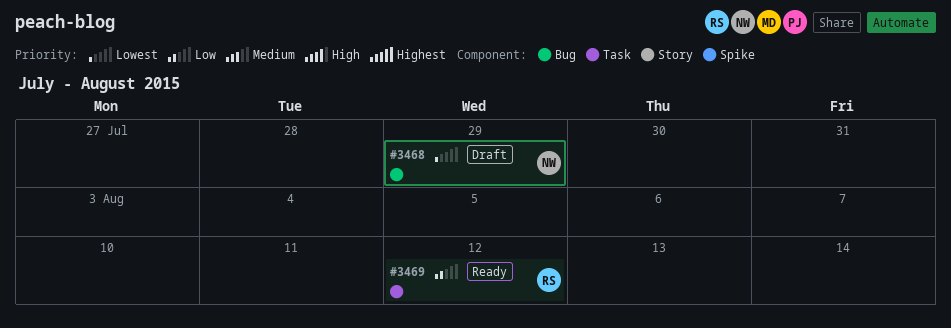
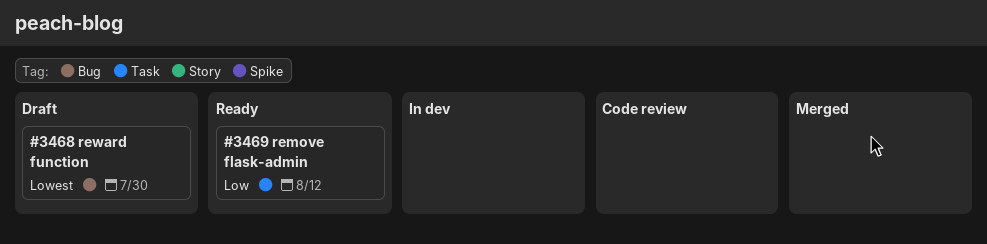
#3468, due: Jul 29 -> Jul 30

